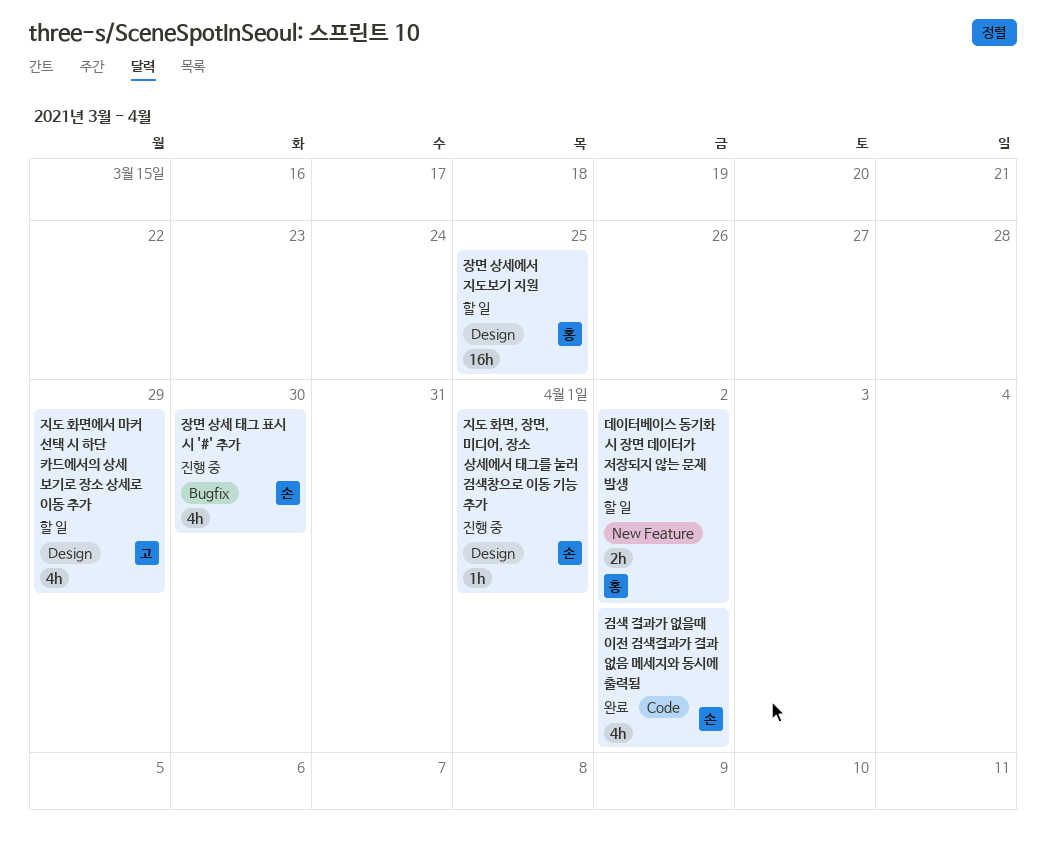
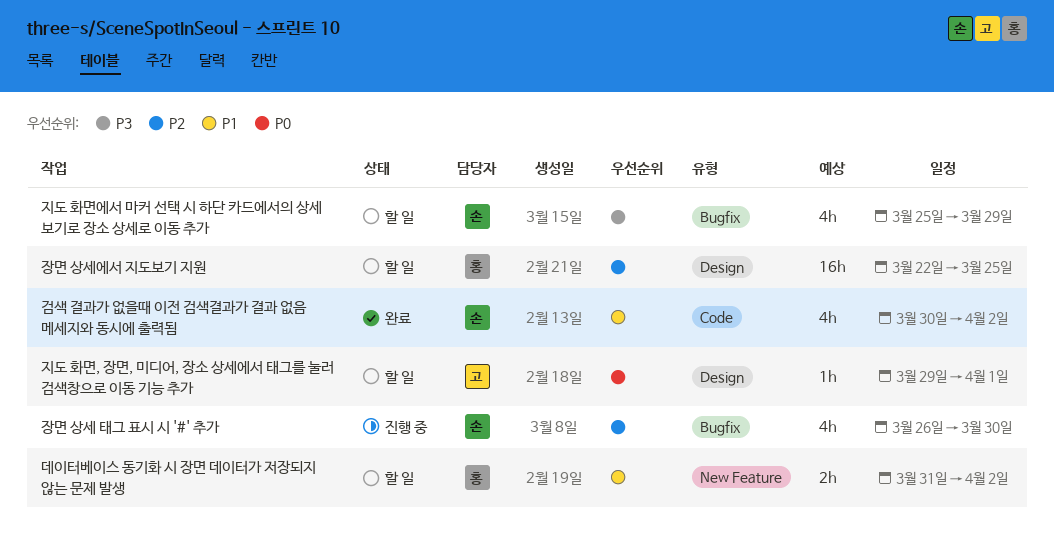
지도 화면, 장면, 미디어, 장소 상세에서 태그를 눌러 검색창으로 이동 기능 추가, status: 진행 중 -> 할 일
지도 화면, 장면, 미디어, 장소 상세에서 태그를 눌러 검색창으로 이동 기능 추가, owner: 손 -> 고
지도 화면에서 마커 선택 시 하단 카드에서의 상세 보기로 장소 상세로 이동 추가, owner: 고 -> 손
지도 화면에서 마커 선택 시 하단 카드에서의 상세 보기로 장소 상세로 이동 추가, label: Design -> Bugfix

